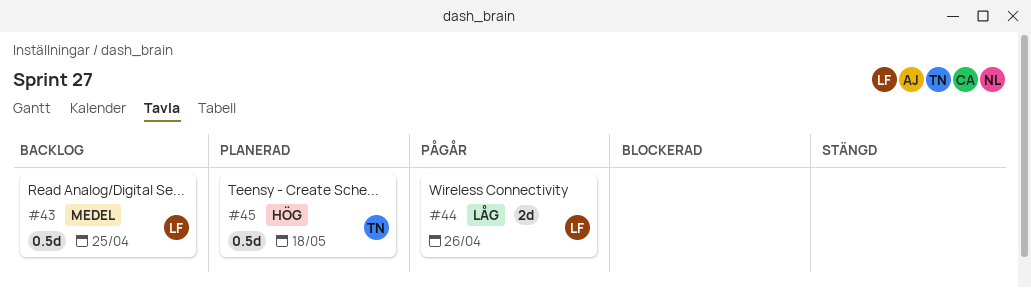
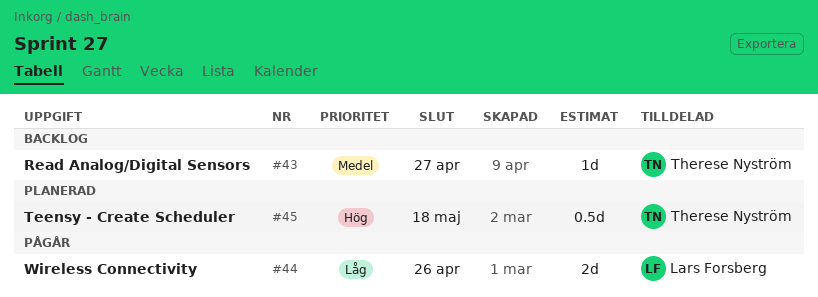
#43, owner: Lars Forsberg -> Therese Nyström
#43, estimate: 0.5d -> 1d
#43, due: Apr 25 -> Apr 27

